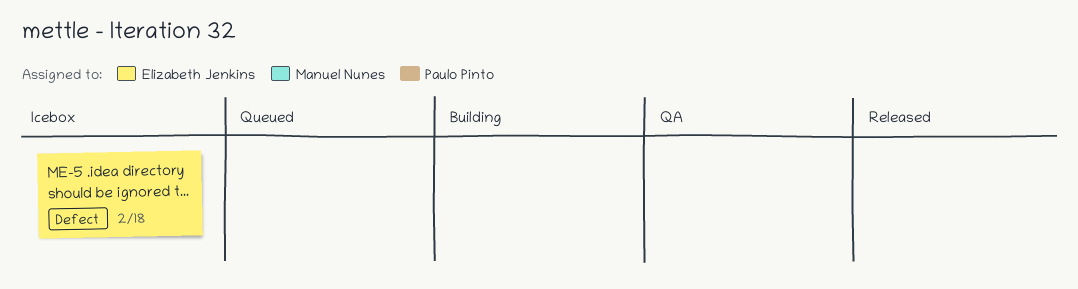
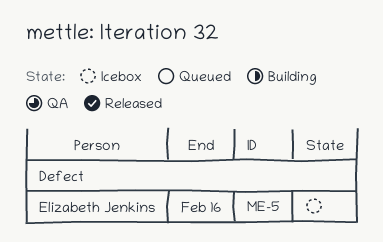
ME-5, due: Feb 18 -> Feb 16

